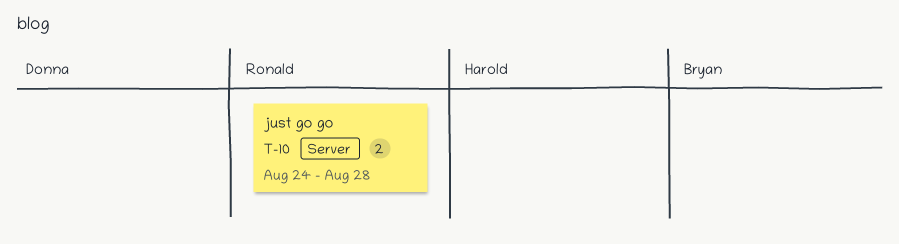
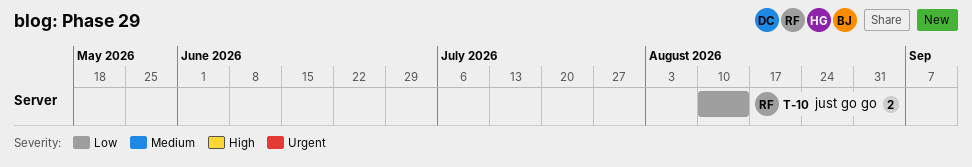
T-10, start: Aug 24 -> Aug 10
T-10, due: Aug 28 -> Aug 14

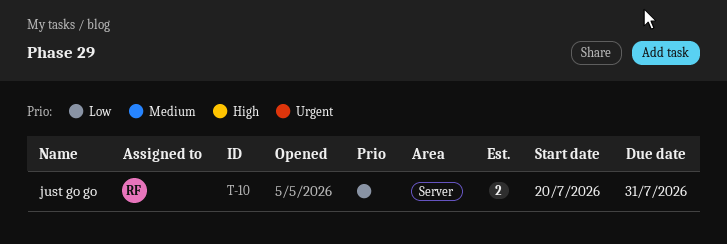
T-10, start: Aug 10 -> Jul 20
T-10, due: Aug 14 -> Jul 31

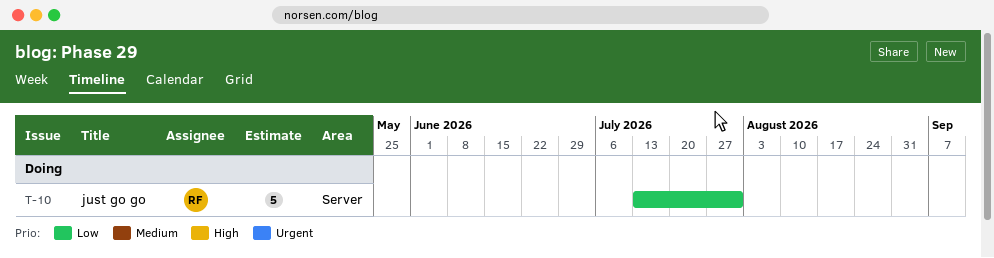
T-10, estimate: 2 -> 5
T-10, start: Jul 20 -> Jul 13

